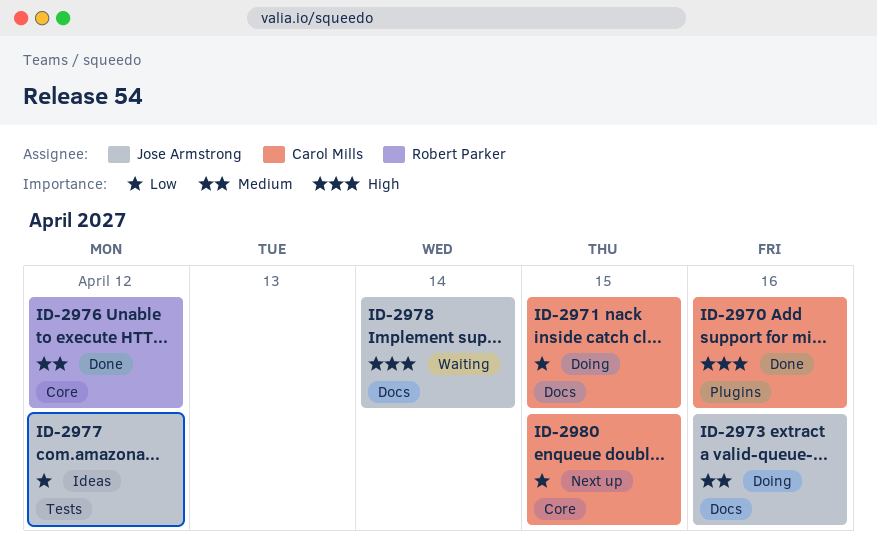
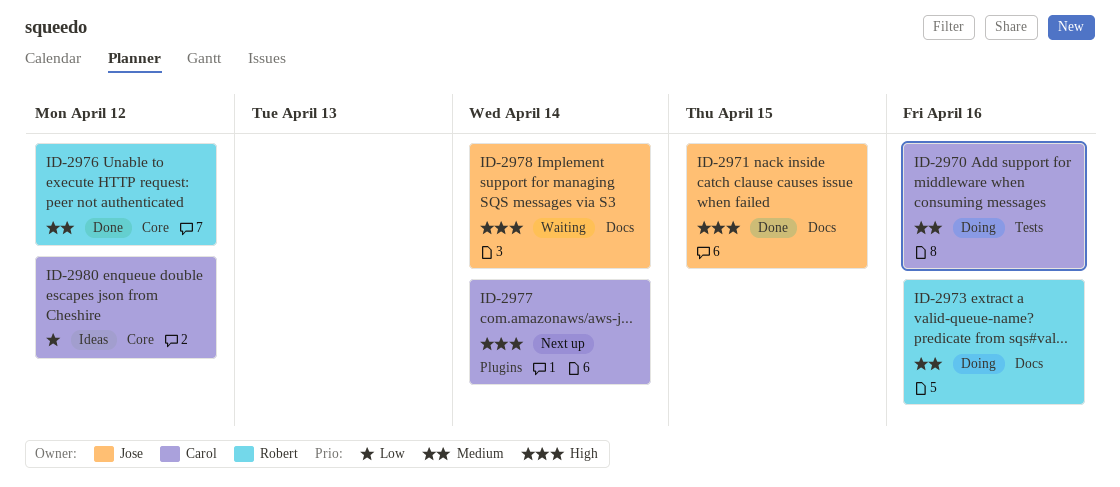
ID-2970, status: Done -> Doing
ID-2970, priority: High -> Medium
ID-2970, label: Plugins -> Tests
ID-2971, status: Doing -> Done
ID-2971, owner: Carol Mills -> Jose Armstrong
ID-2971, priority: Low -> High
ID-2973, owner: Jose Armstrong -> Robert Parker
ID-2977, status: Ideas -> Next up
ID-2977, owner: Jose Armstrong -> Carol Mills
ID-2977, priority: Low -> High
ID-2977, label: Tests -> Plugins
ID-2977, due: Apr 12 -> Apr 14
ID-2980, status: Next up -> Ideas
ID-2980, due: Apr 15 -> Apr 12

